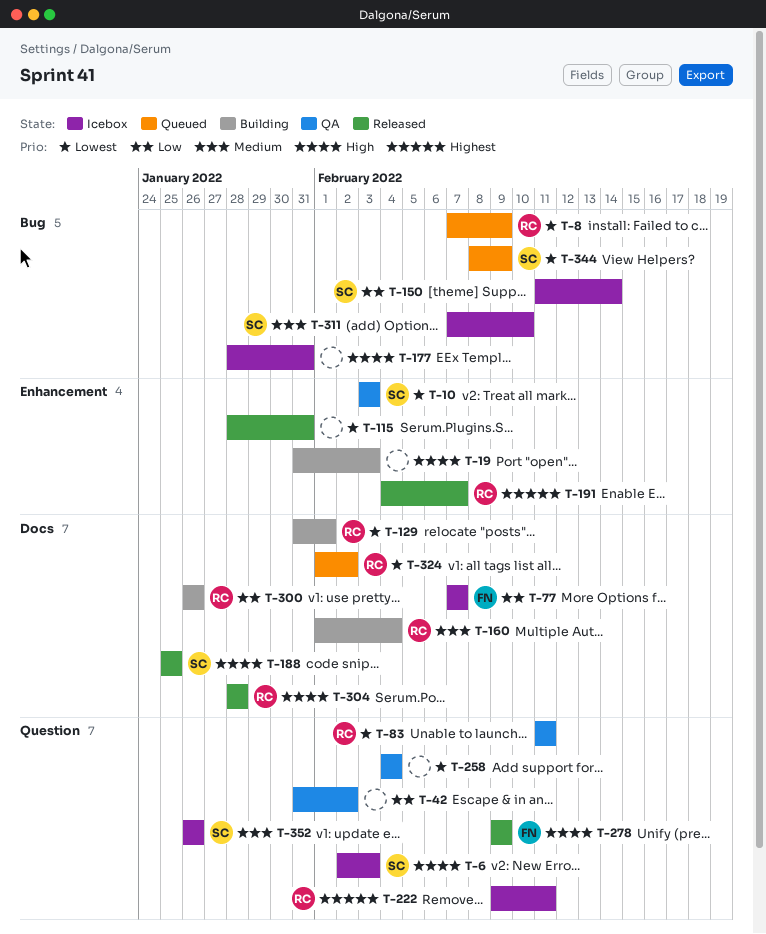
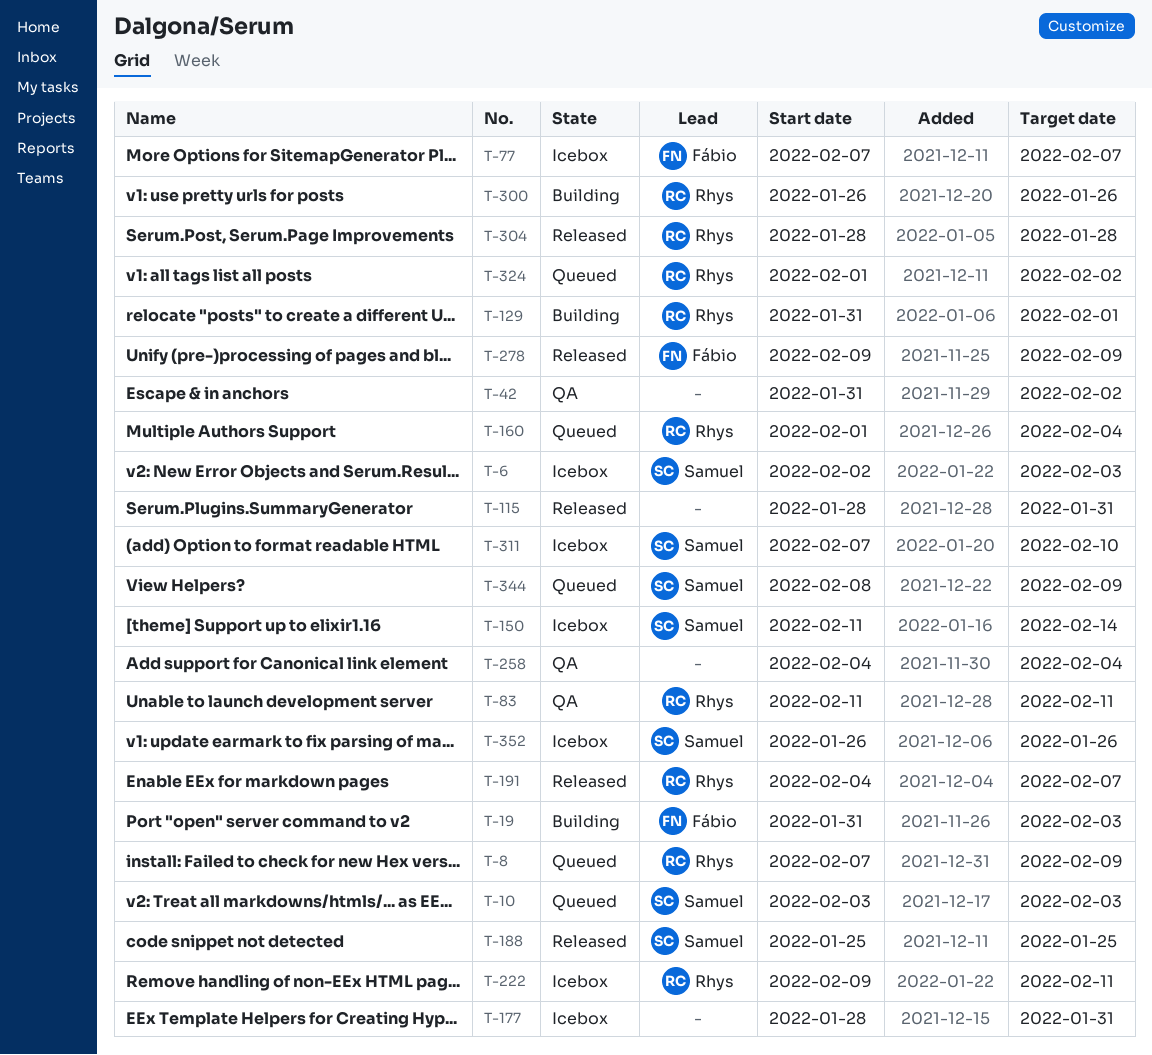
T-10, status: QA -> Queued
T-19, owner: none -> Fábio
T-160, status: Building -> Queued

